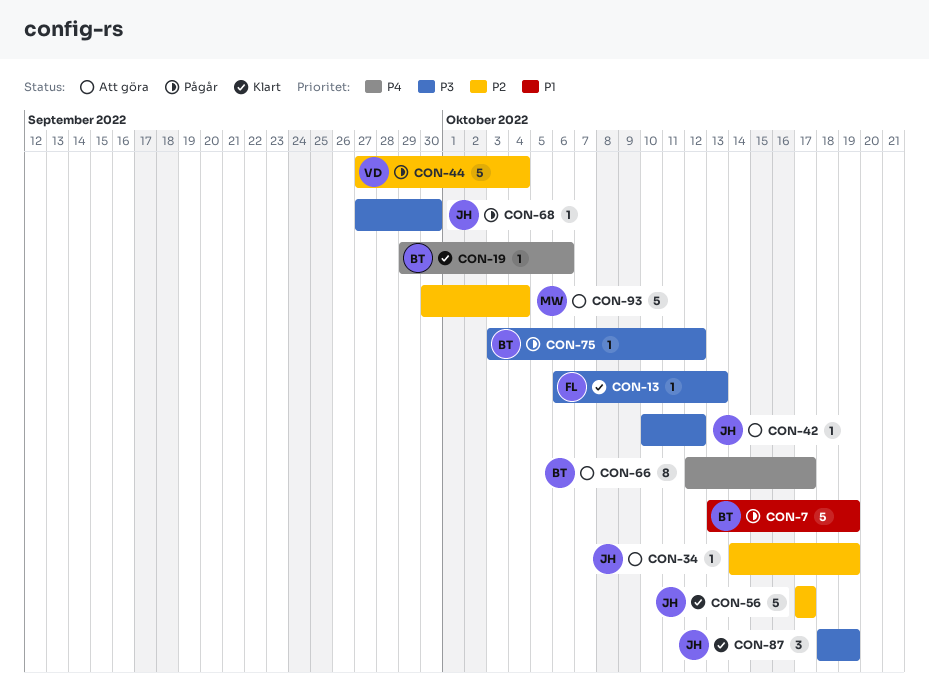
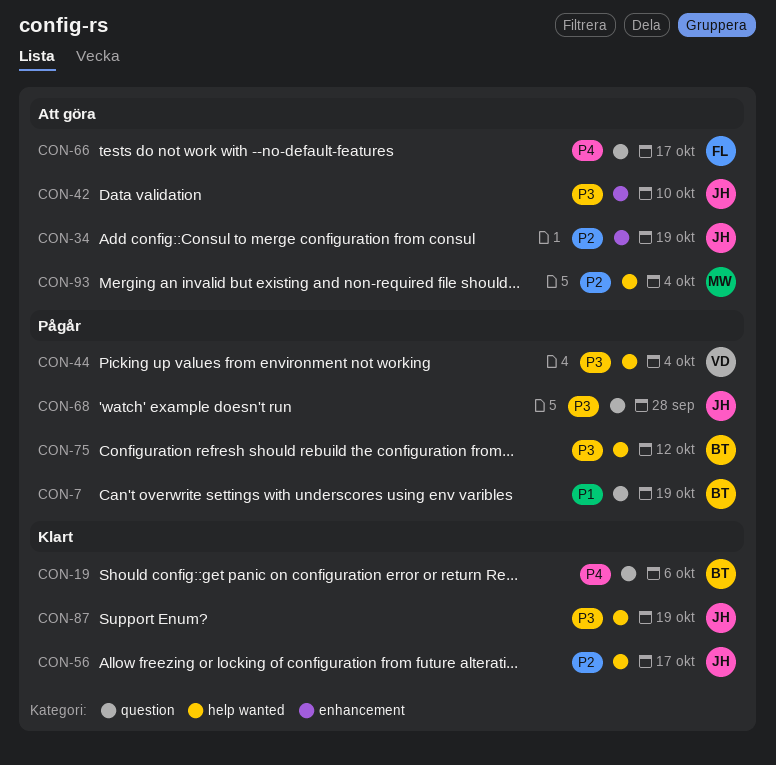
CON-13: present -> none
CON-42, due: Oct 12 -> Oct 10
CON-44, priority: P2 -> P3
CON-66, owner: BT -> FL
CON-68, due: Sep 30 -> Sep 28

